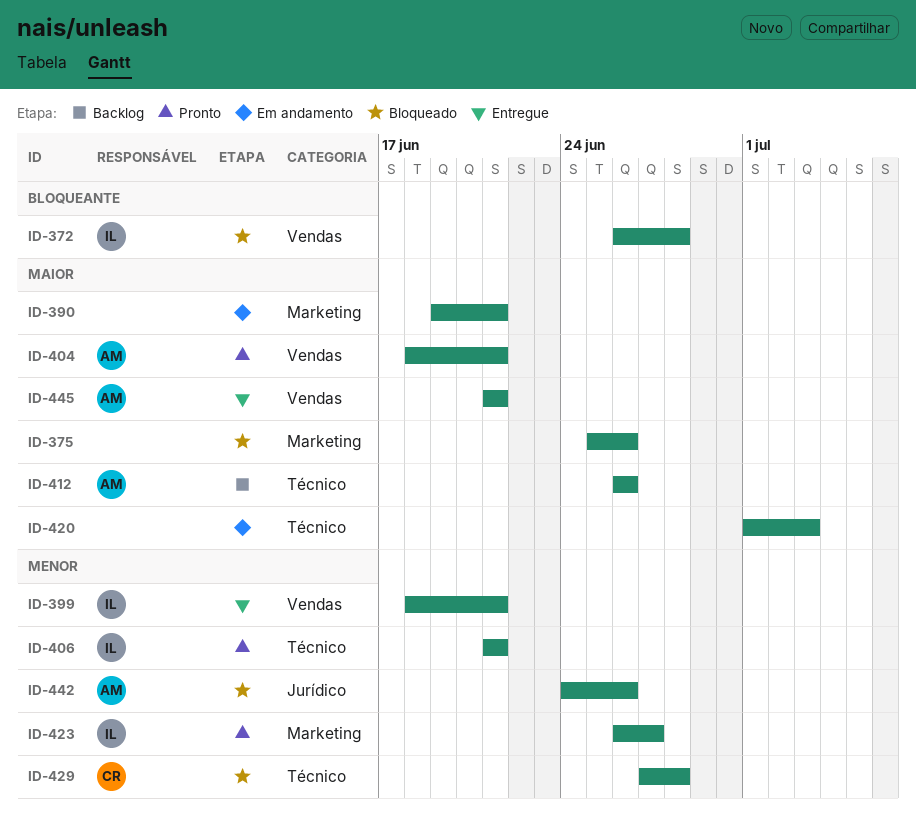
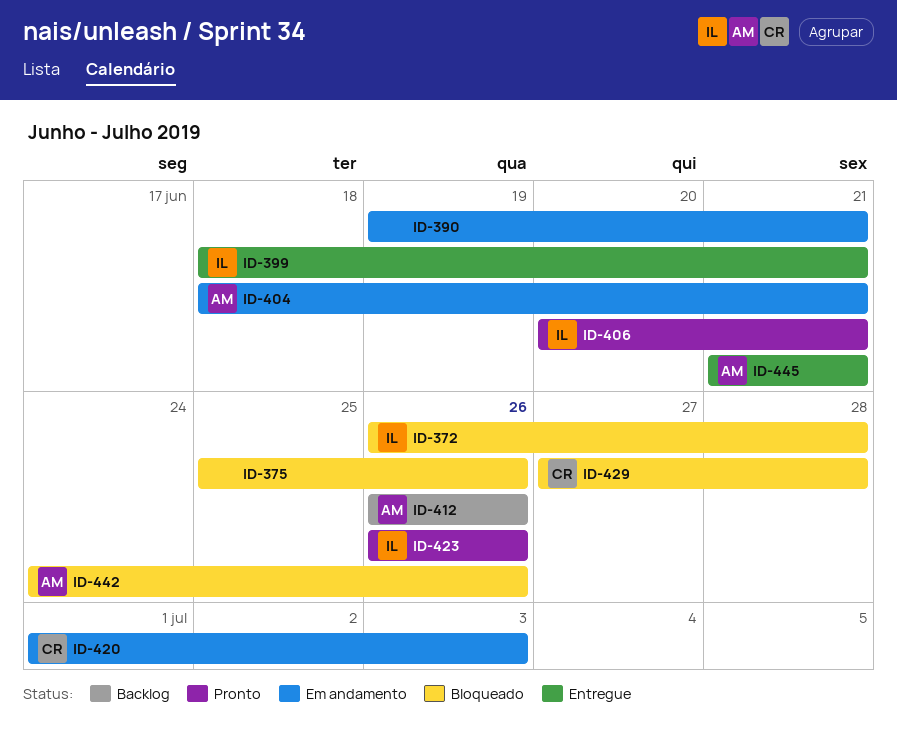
ID-404, status: Pronto -> Em andamento
ID-406, start: Jun 21 -> Jun 20
ID-420, owner: none -> CR
ID-423, due: Jun 27 -> Jun 26

